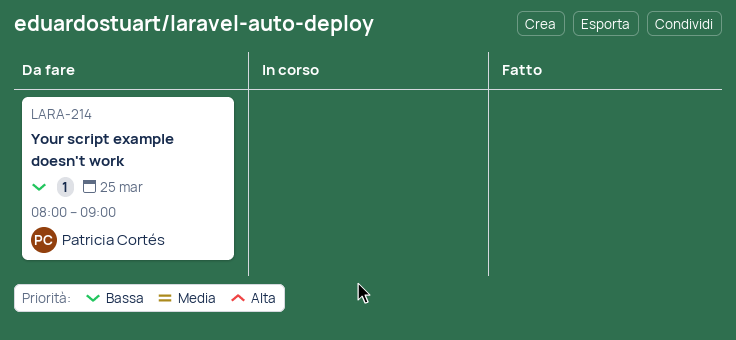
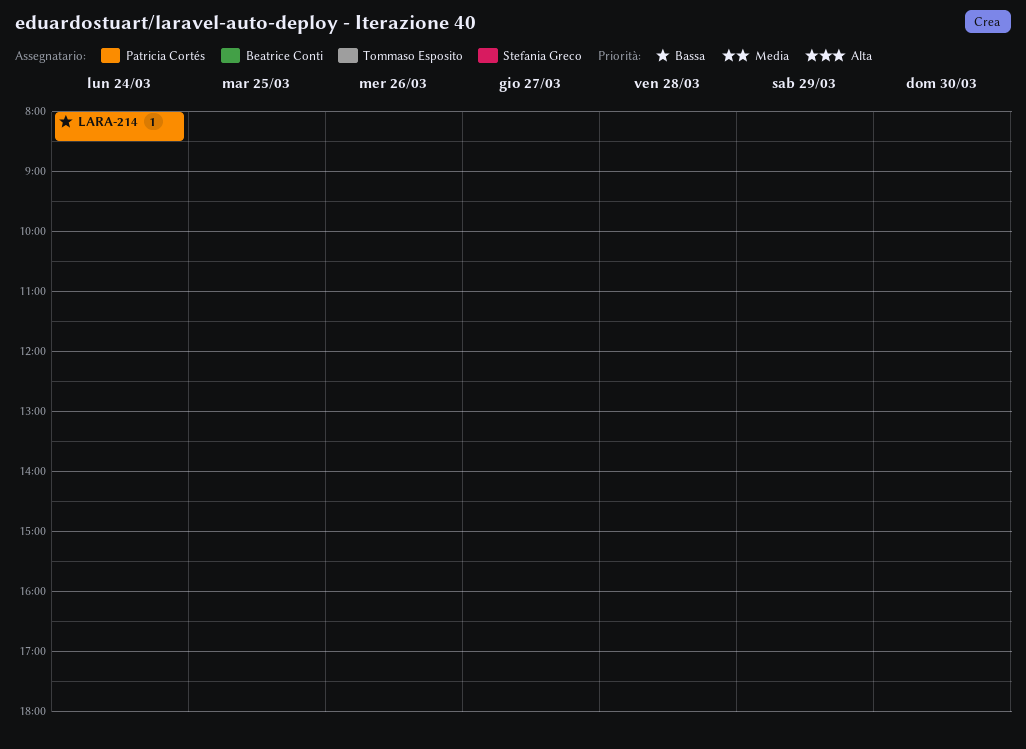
LARA-214, day: Mar 25 -> Mar 24
LARA-214, ends: 09:00 -> 08:30

